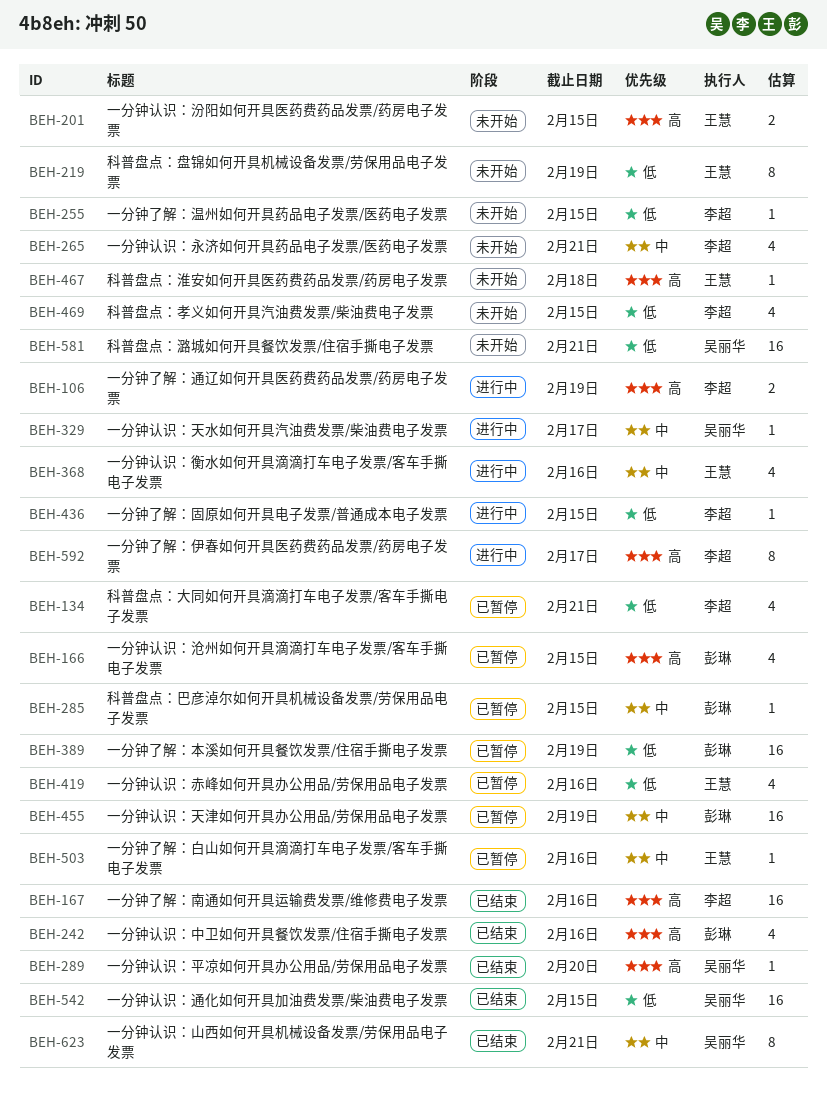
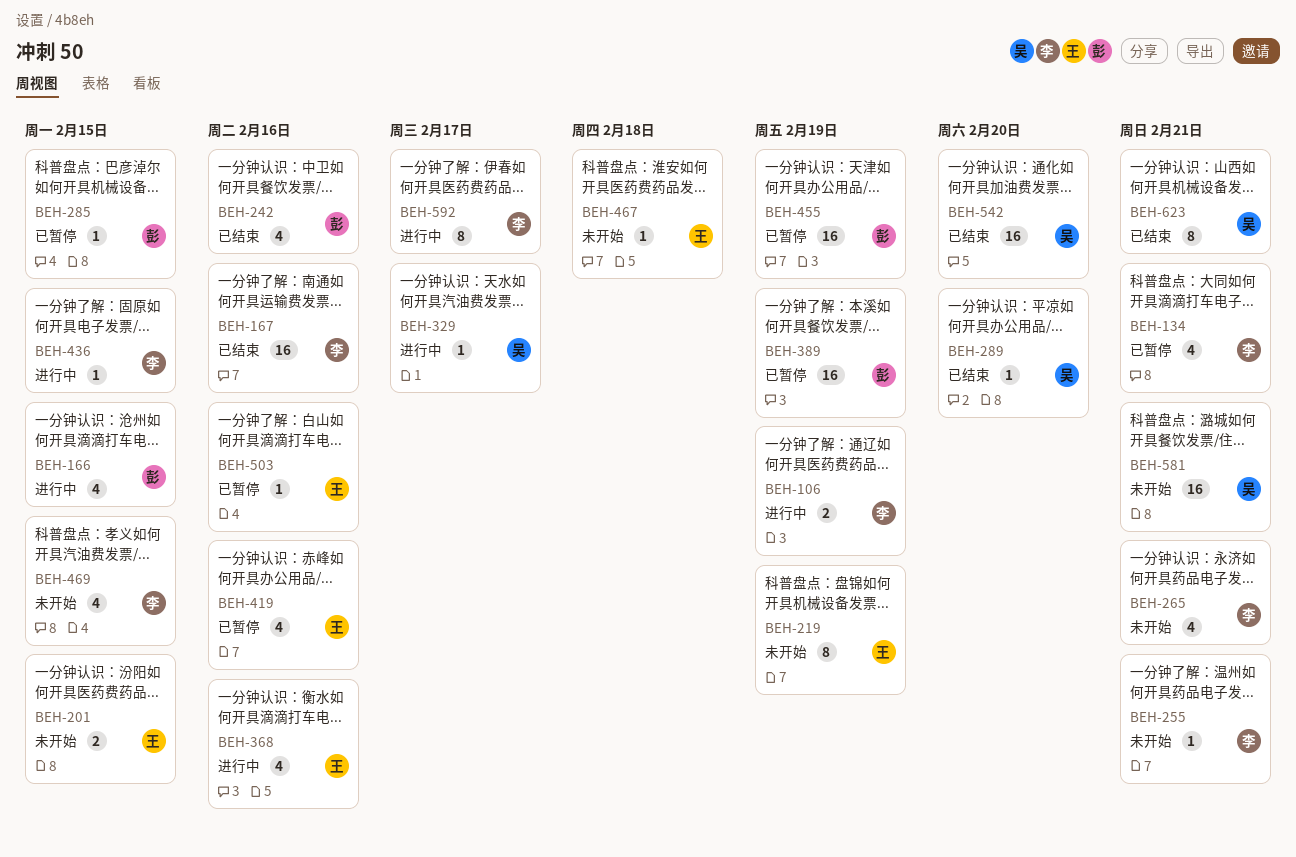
BEH-166, status: 已暂停 -> 进行中
BEH-255, due: Feb 15 -> Feb 21
BEH-542, due: Feb 15 -> Feb 20

